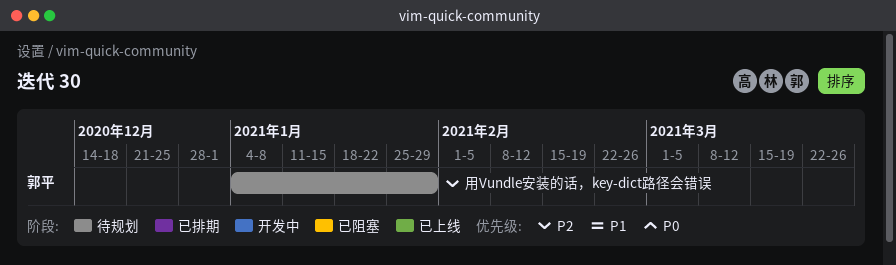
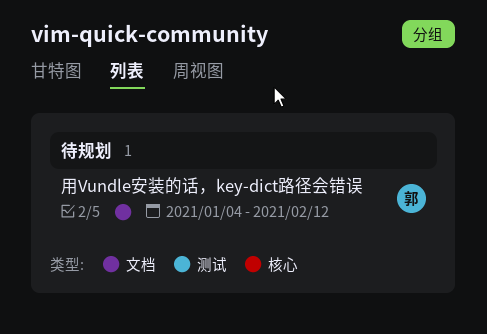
用Vundle安装的话，key-dict路径会错误, due: Jan 29 -> Feb 12

